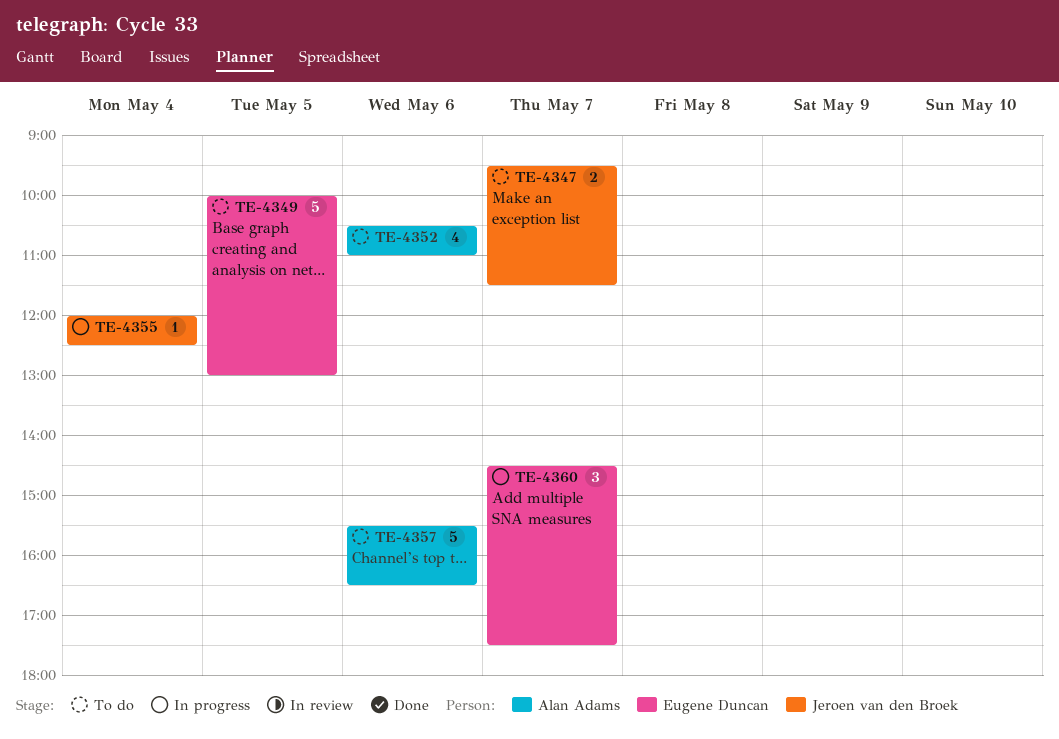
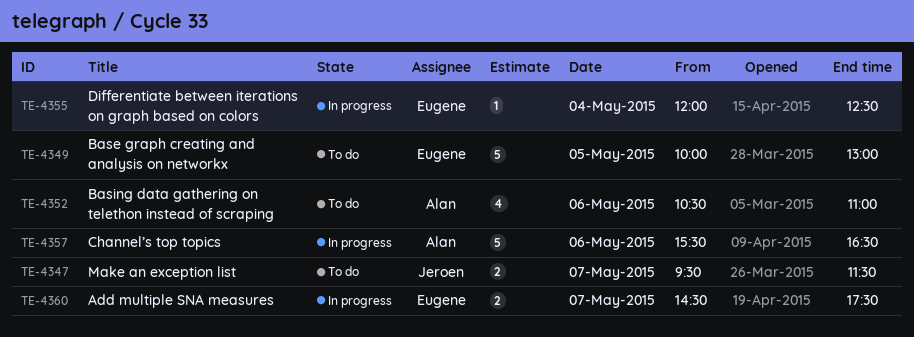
TE-4355, owner: Jeroen van den Broek -> Eugene Duncan
TE-4357, status: To do -> In progress
TE-4360, estimate: 3 -> 2

